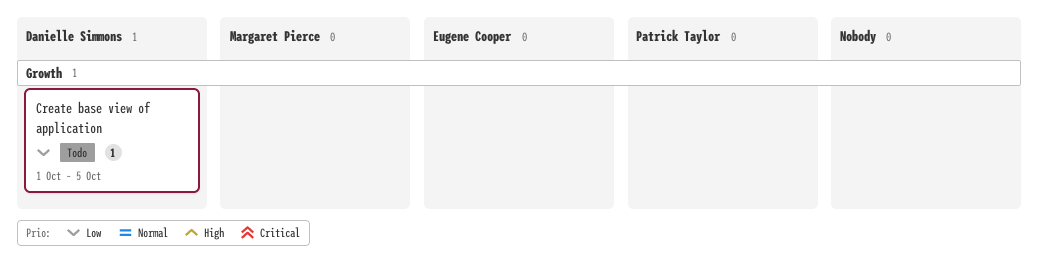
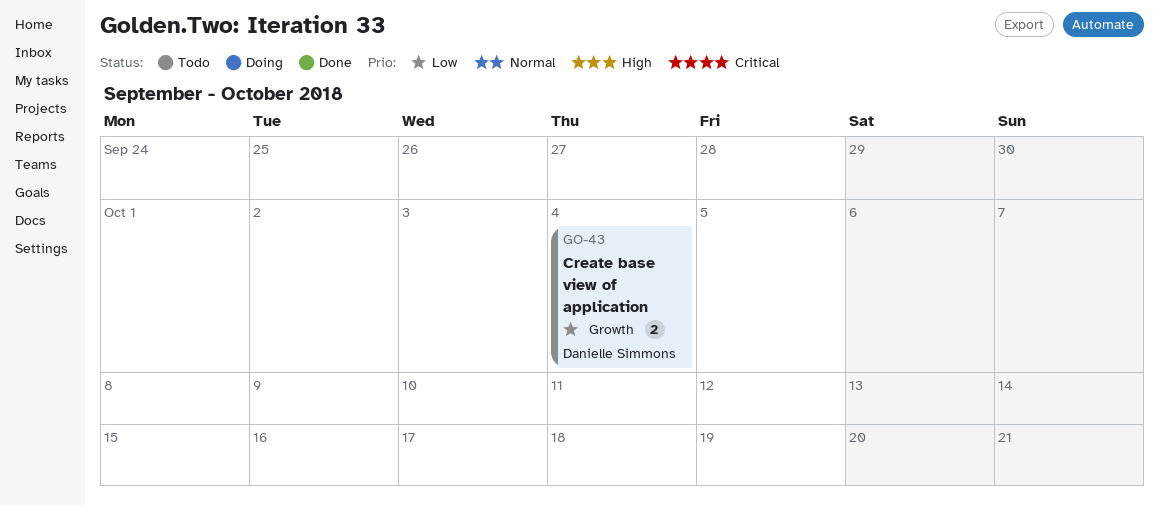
Create base view of application, estimate: 1 -> 2
Create base view of application, due: Oct 5 -> Oct 4

